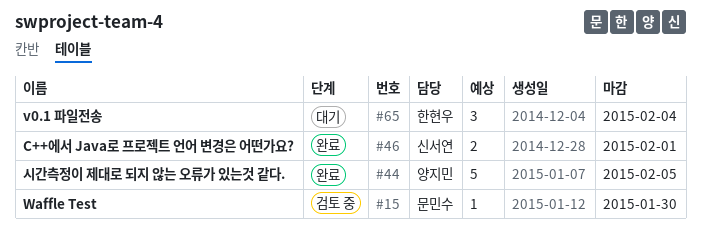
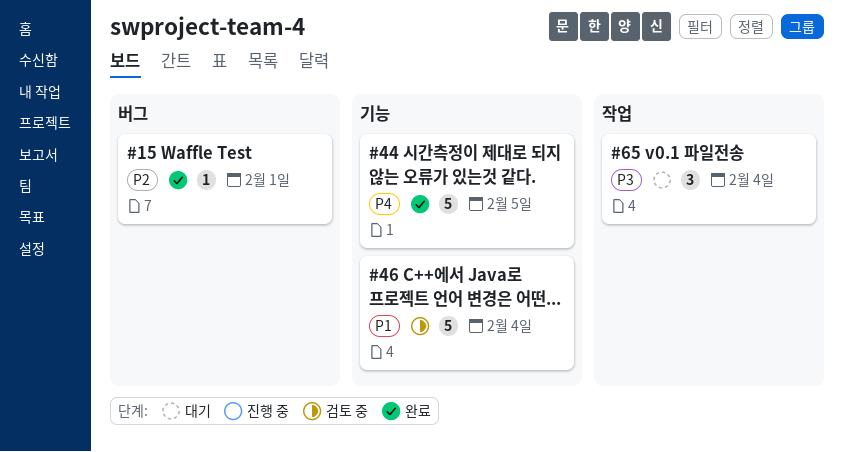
#15, status: 검토 중 -> 완료
#15, due: Jan 30 -> Feb 1
#46, status: 완료 -> 검토 중
#46, estimate: 2 -> 5
#46, due: Feb 1 -> Feb 4

